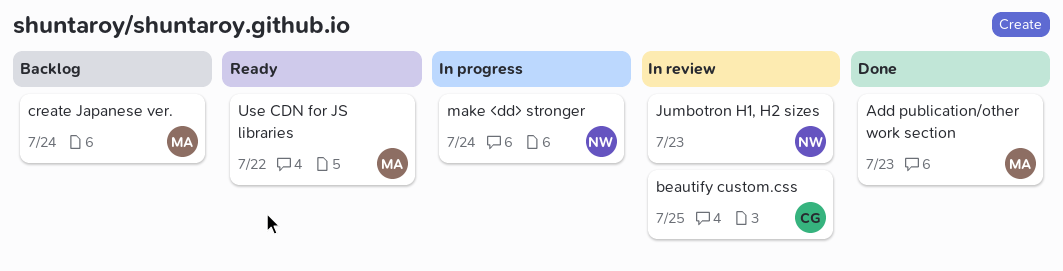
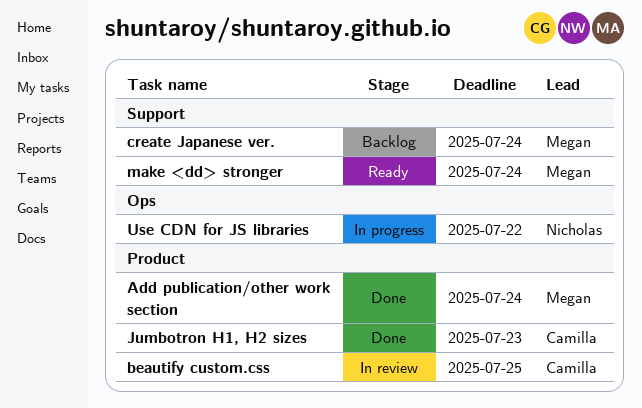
Add publication/other work section, due: Jul 23 -> Jul 24
Jumbotron H1, H2 sizes, status: In review -> Done
Jumbotron H1, H2 sizes, owner: Nicholas -> Camilla
make <dd> stronger, status: In progress -> Ready
make <dd> stronger, owner: Nicholas -> Megan
Use CDN for JS libraries, status: Ready -> In progress
Use CDN for JS libraries, owner: Megan -> Nicholas

